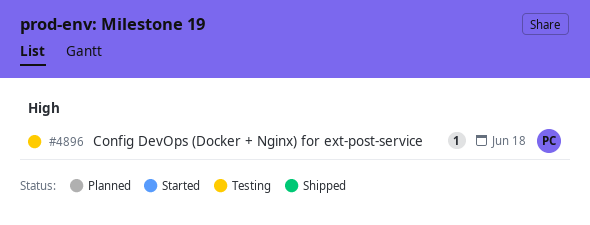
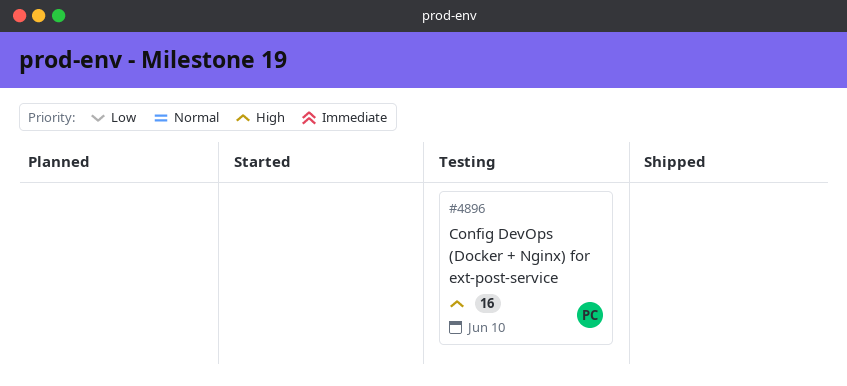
#4896, estimate: 1 -> 16
#4896, due: Jun 18 -> Jun 10

